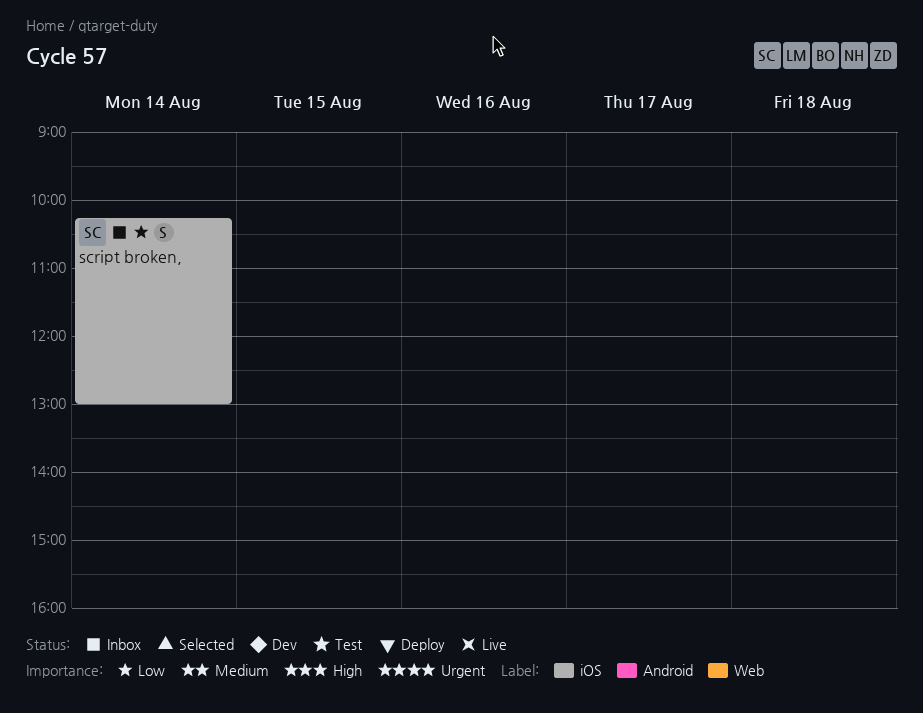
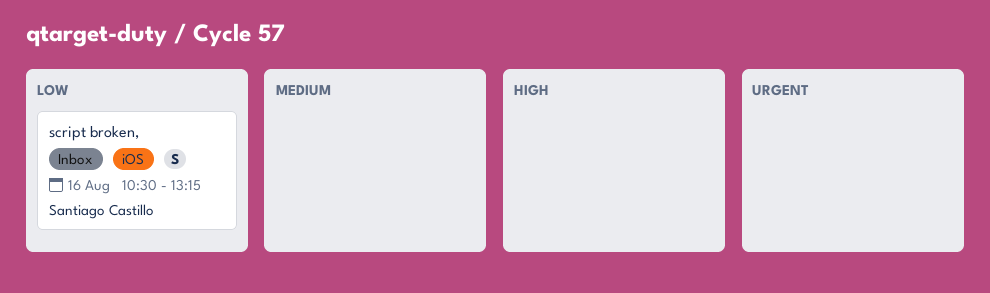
script broken,, day: Aug 14 -> Aug 16
script broken,, begins: 10:15 -> 10:30
script broken,, ends: 13:00 -> 13:15

